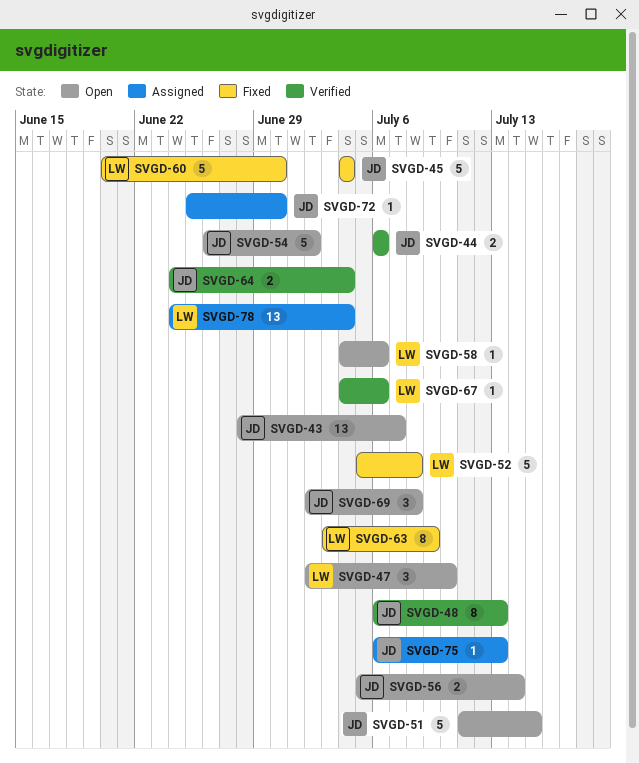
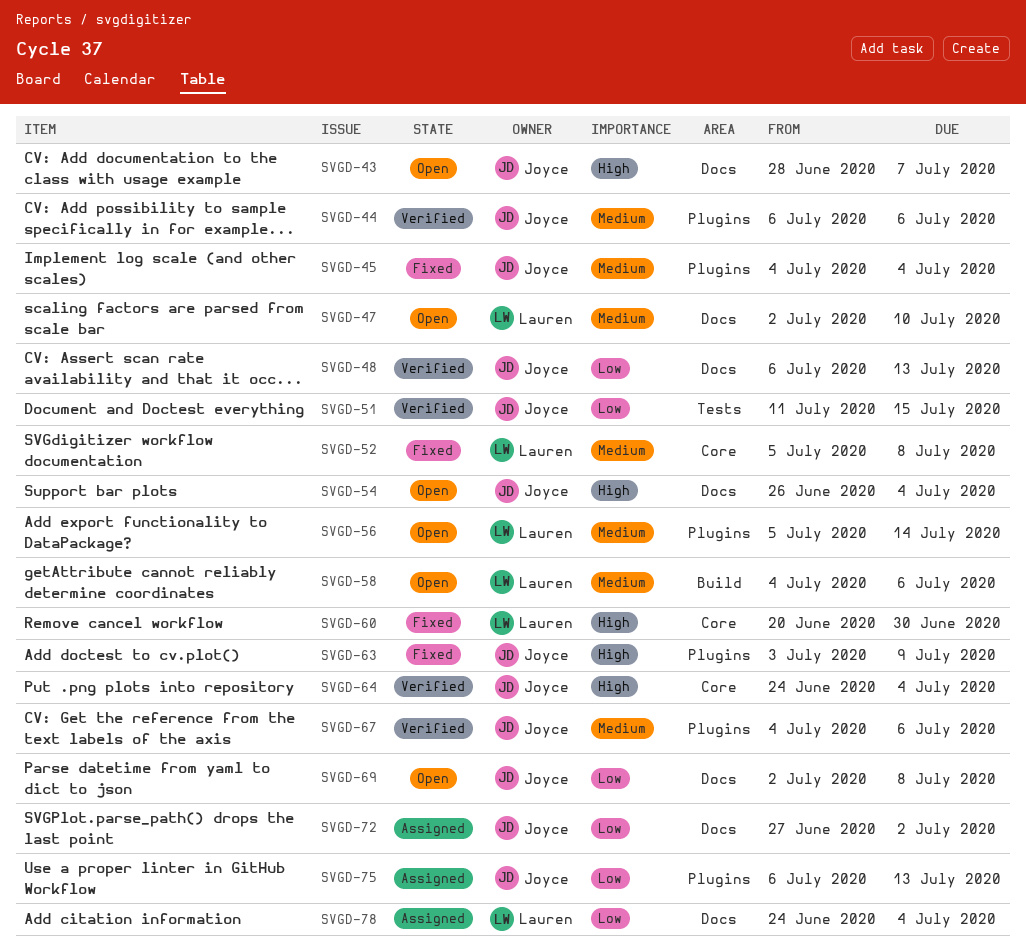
SVGD-51, status: Open -> Verified
SVGD-54, due: Jul 2 -> Jul 4
SVGD-56, owner: Joyce -> Lauren
SVGD-63, owner: Lauren -> Joyce
SVGD-67, owner: Lauren -> Joyce
SVGD-72, start: Jun 25 -> Jun 27
SVGD-72, due: Jun 30 -> Jul 2

